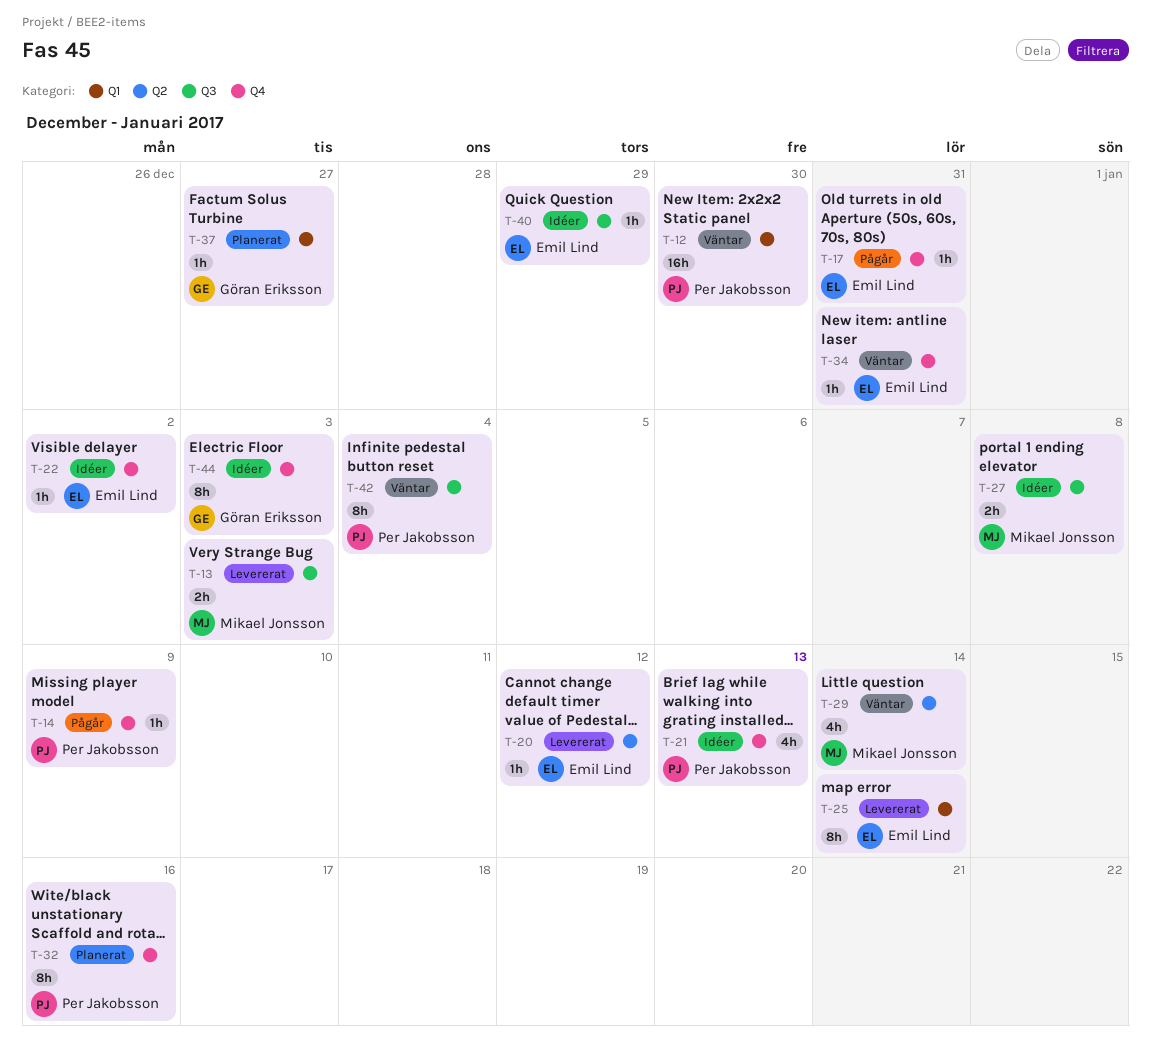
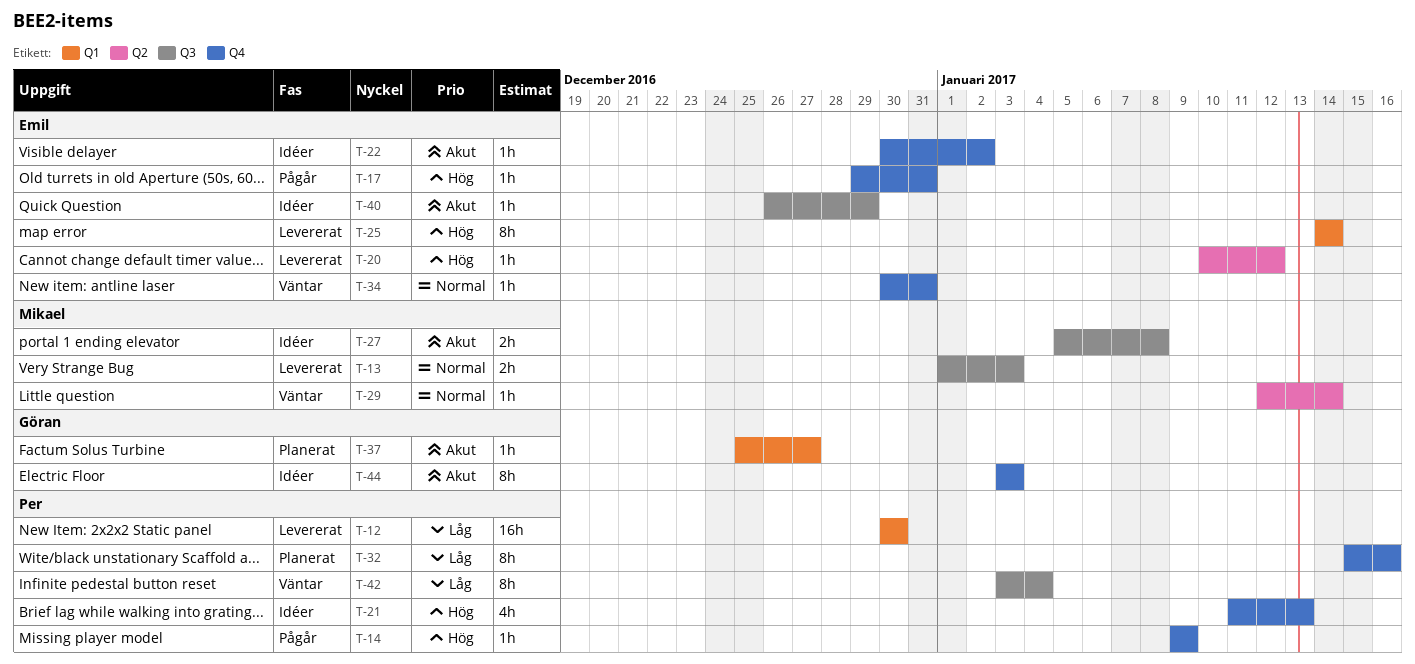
T-12, status: Väntar -> Levererat
T-29, estimate: 4h -> 1h

